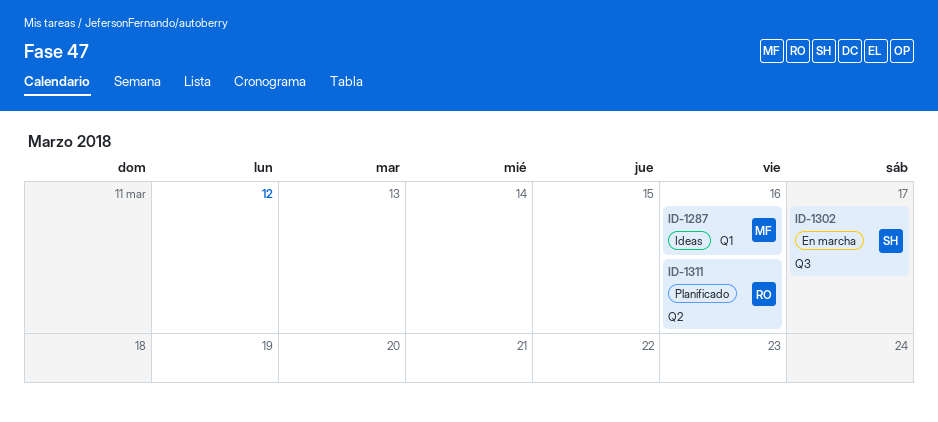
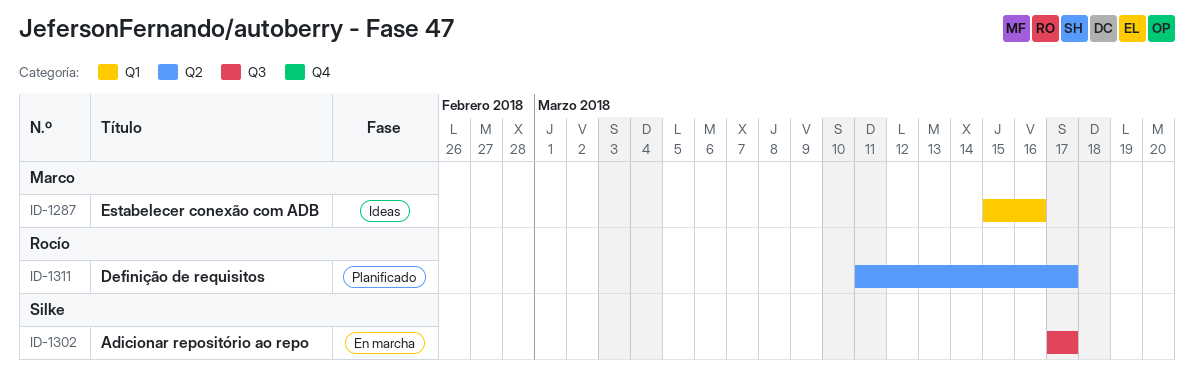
ID-1311, due: Mar 16 -> Mar 17

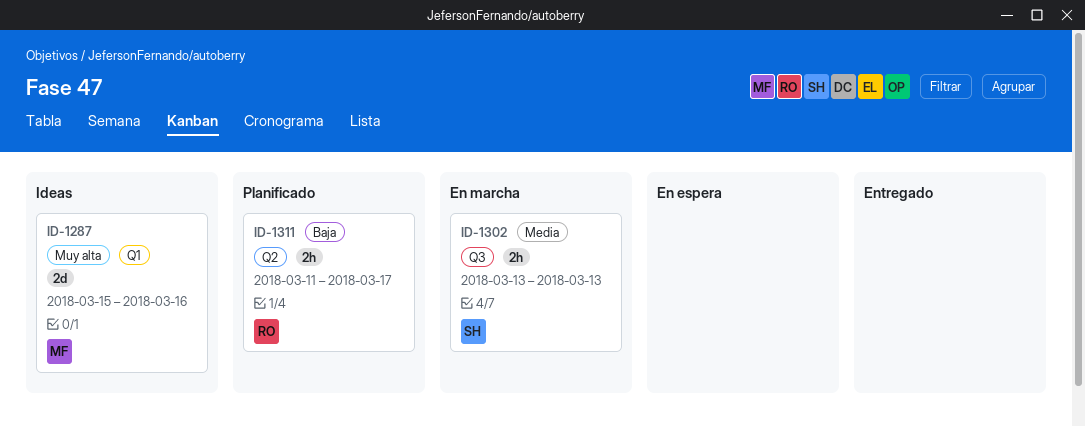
ID-1302, start: Mar 17 -> Mar 13
ID-1302, due: Mar 17 -> Mar 13

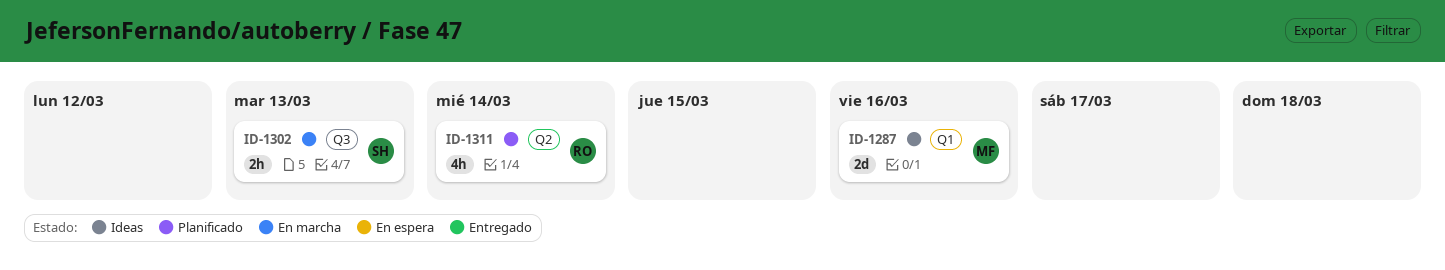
ID-1311, estimate: 2h -> 4h
ID-1311, due: Mar 17 -> Mar 14

